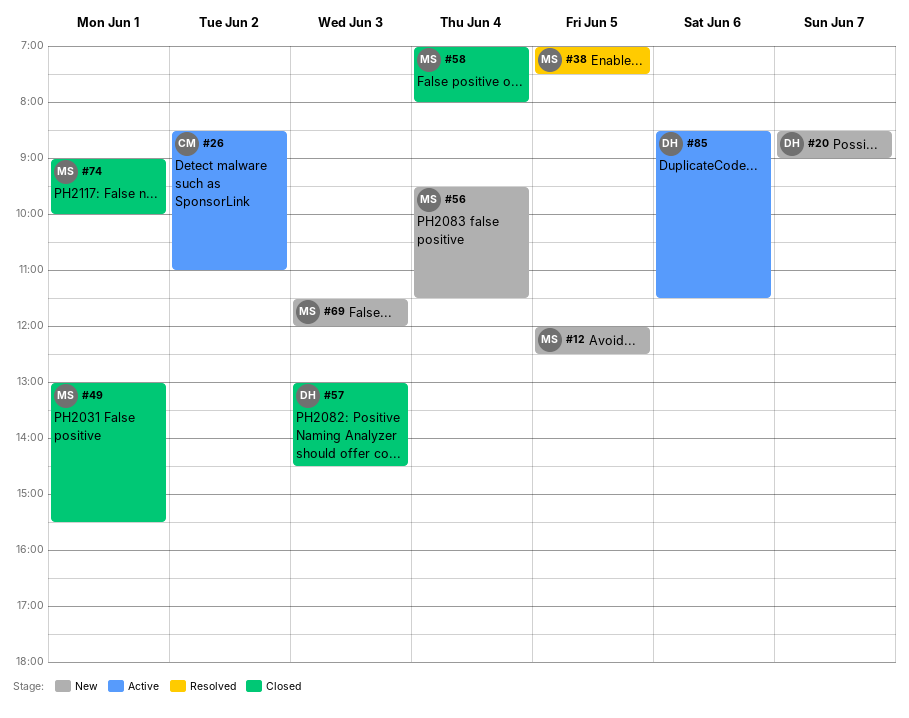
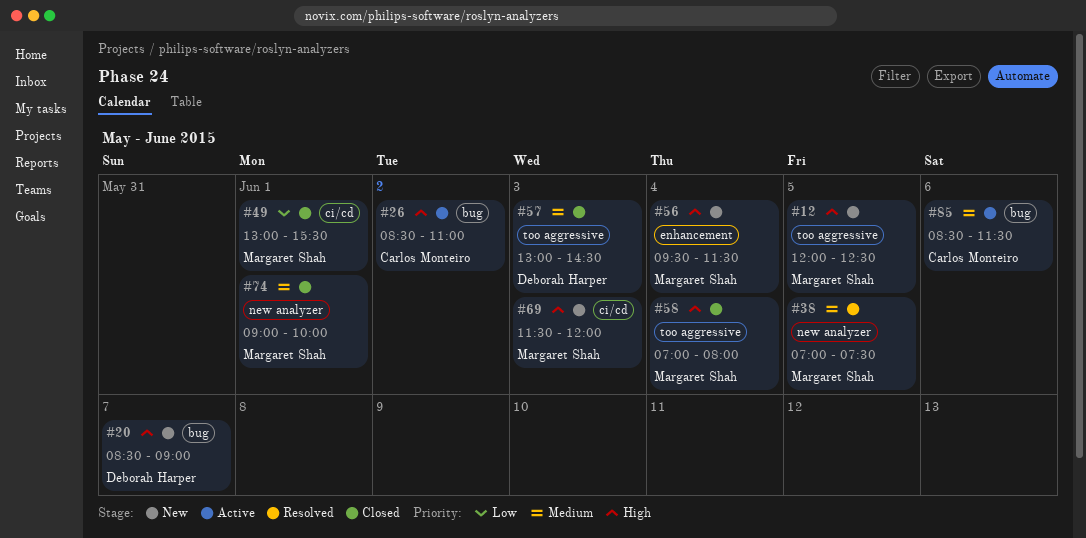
#85, owner: Deborah Harper -> Carlos Monteiro

